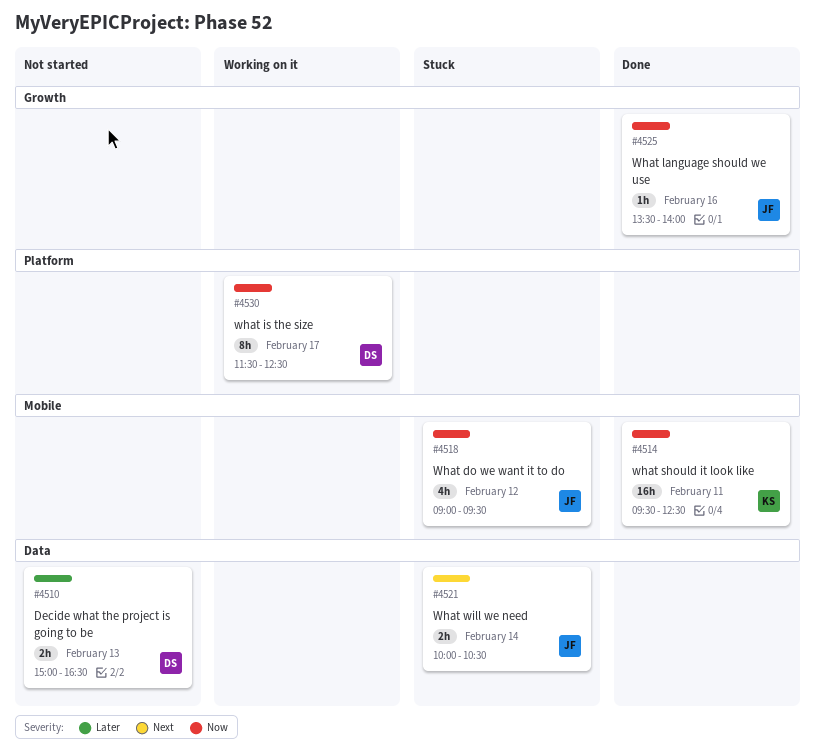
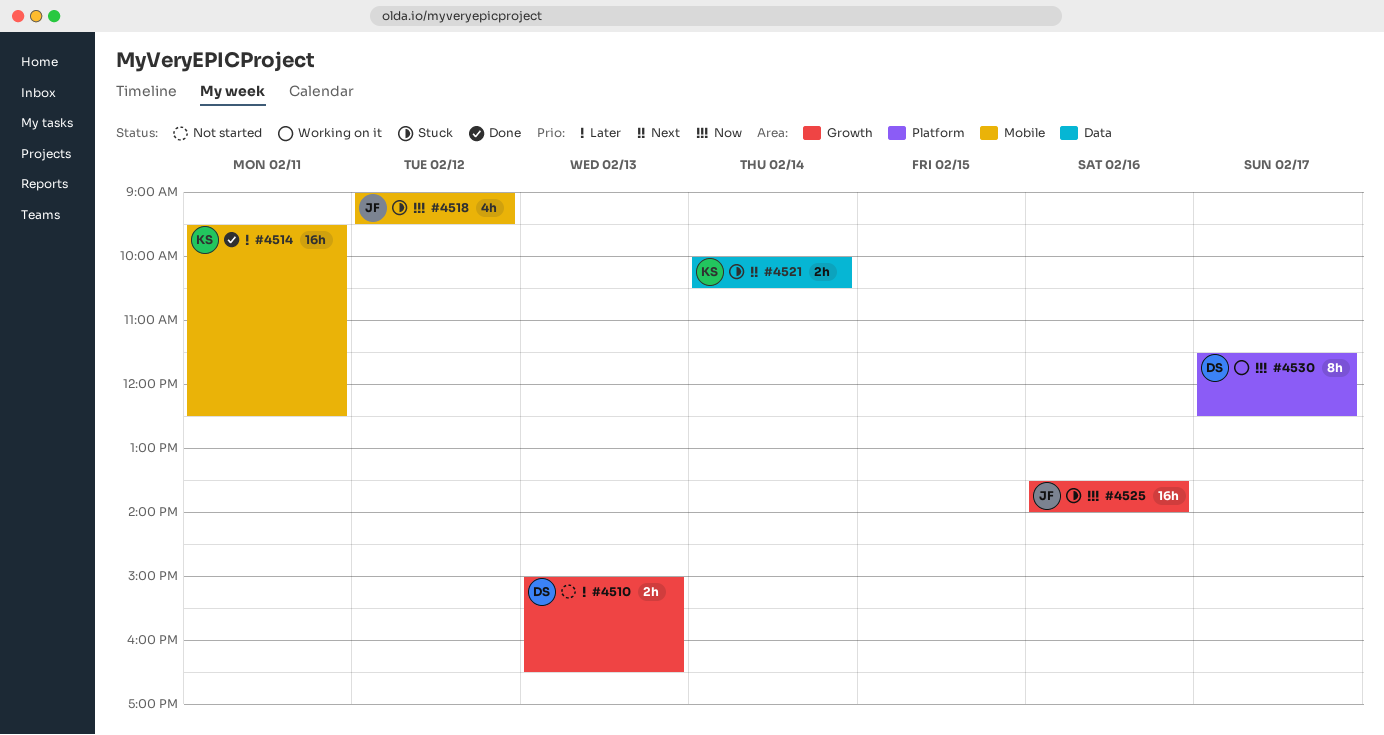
#4510, label: Data -> Growth
#4514, priority: Now -> Later
#4521, owner: JF -> KS
#4525, status: Done -> Stuck
#4525, estimate: 1h -> 16h

